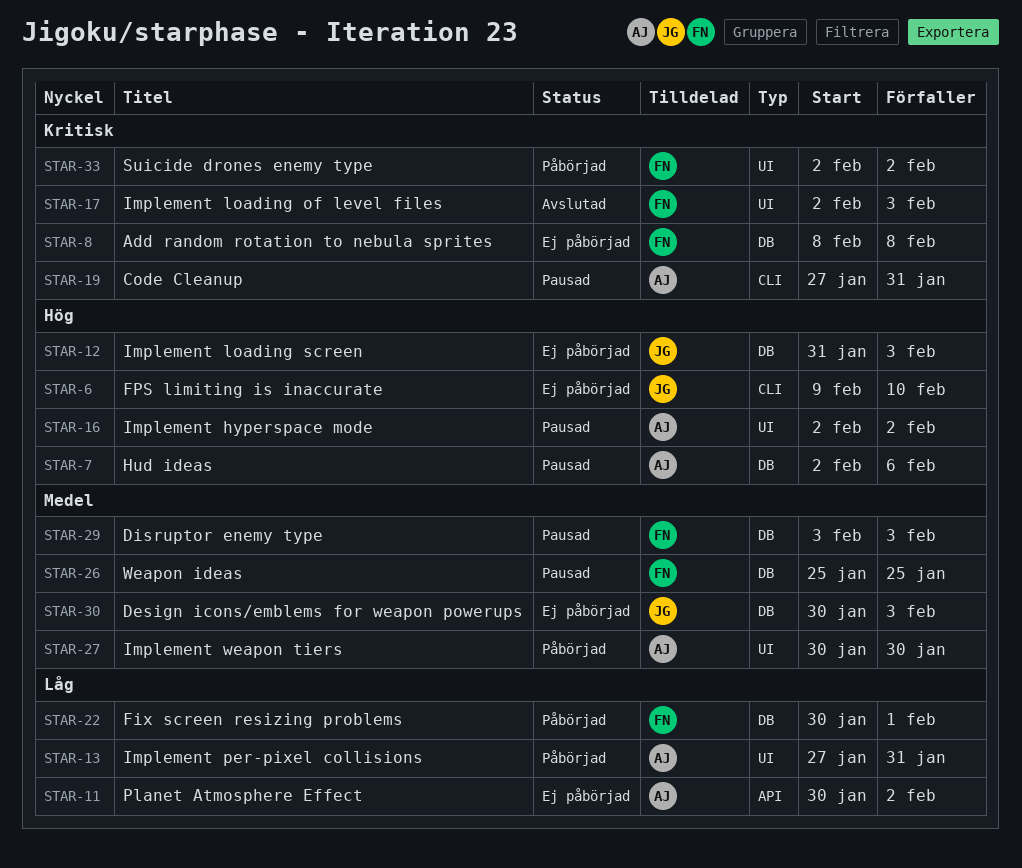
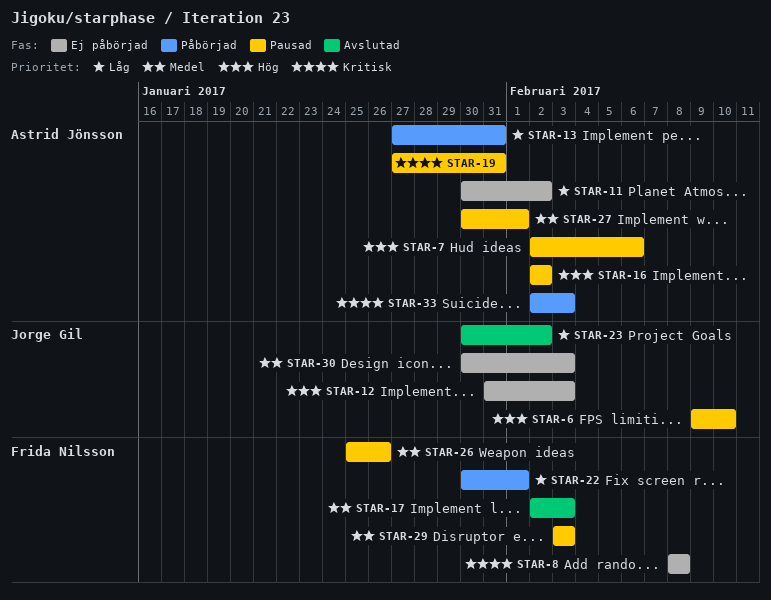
STAR-6, status: Ej påbörjad -> Pausad
STAR-17, priority: Kritisk -> Medel
STAR-23: none -> present
STAR-26, due: Jan 25 -> Jan 26
STAR-27, status: Påbörjad -> Pausad
STAR-27, due: Jan 30 -> Feb 1
STAR-33, owner: Frida Nilsson -> Astrid Jönsson
STAR-33, due: Feb 2 -> Feb 3

